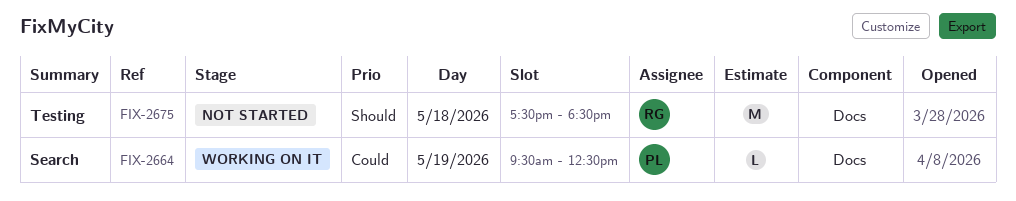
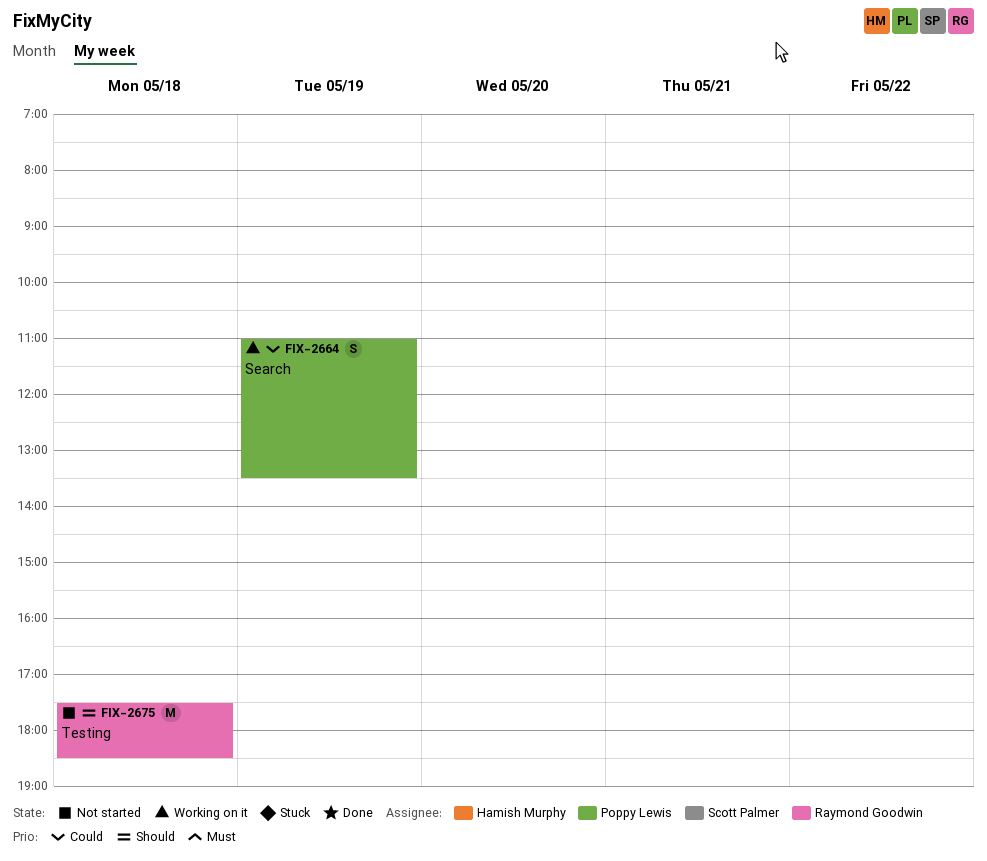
FIX-2664, estimate: L -> S
FIX-2664, begins: 09:30 -> 11:00
FIX-2664, ends: 12:30 -> 13:30

